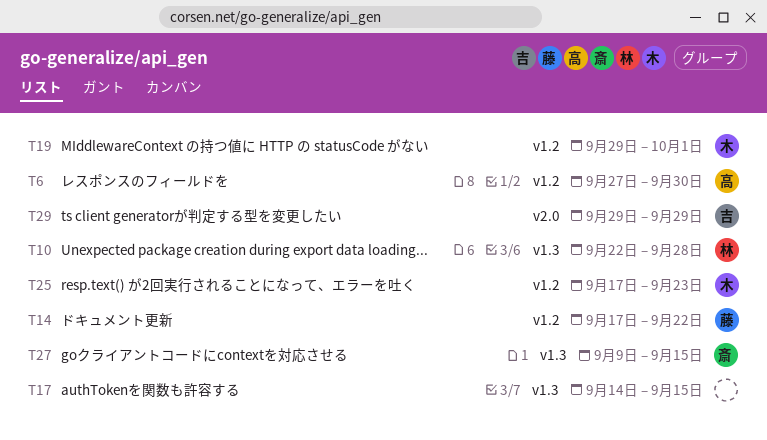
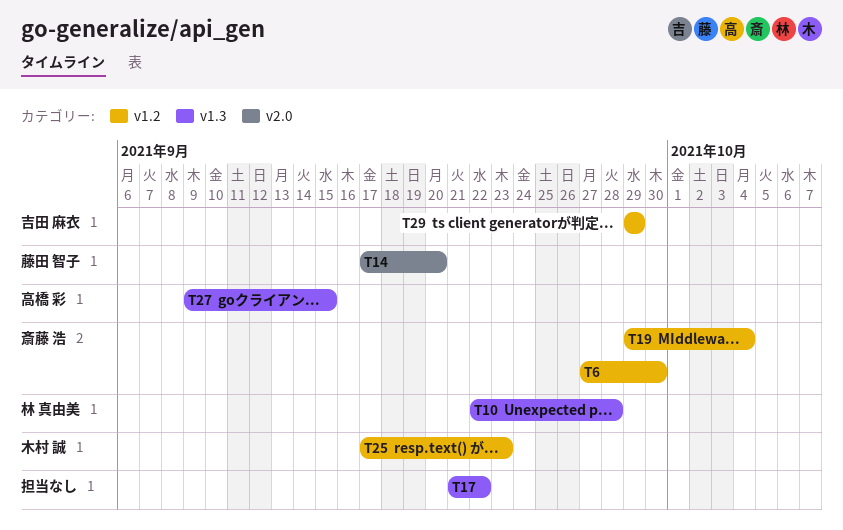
T6, owner: 高橋 彩 -> 斎藤 浩
T14, label: v1.2 -> v2.0
T14, due: Sep 22 -> Sep 20
T17, start: Sep 14 -> Sep 21
T17, due: Sep 15 -> Sep 22
T19, owner: 木村 誠 -> 斎藤 浩
T19, due: Oct 1 -> Oct 4
T27, owner: 斎藤 浩 -> 高橋 彩
T29, label: v2.0 -> v1.2

